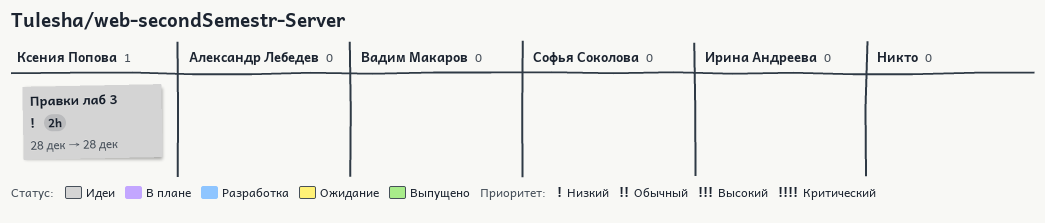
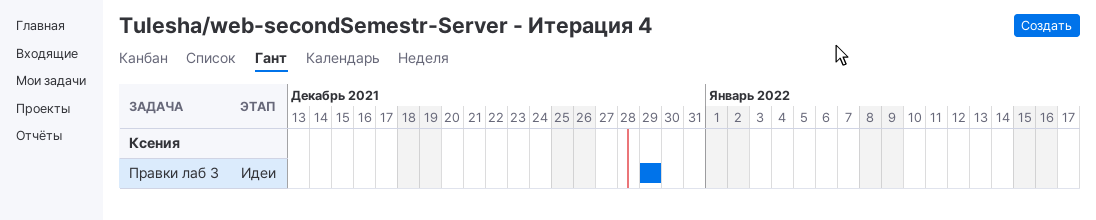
Правки лаб 3, start: Dec 28 -> Dec 29
Правки лаб 3, due: Dec 28 -> Dec 29

